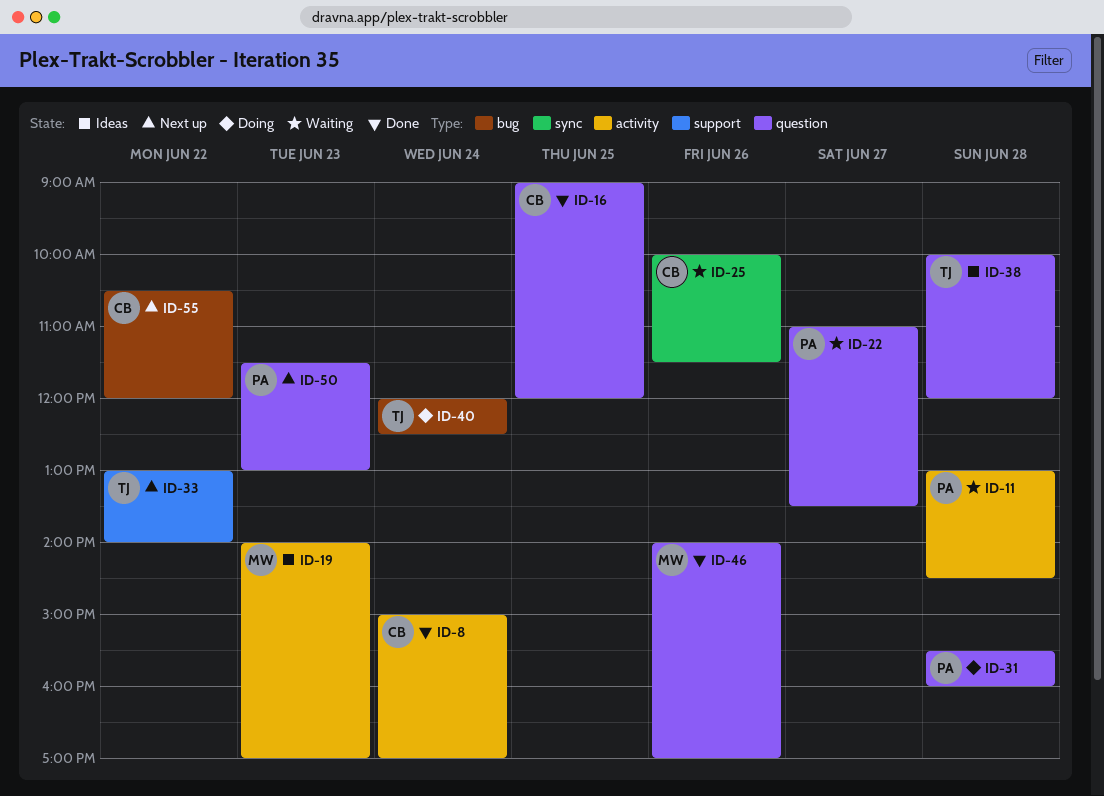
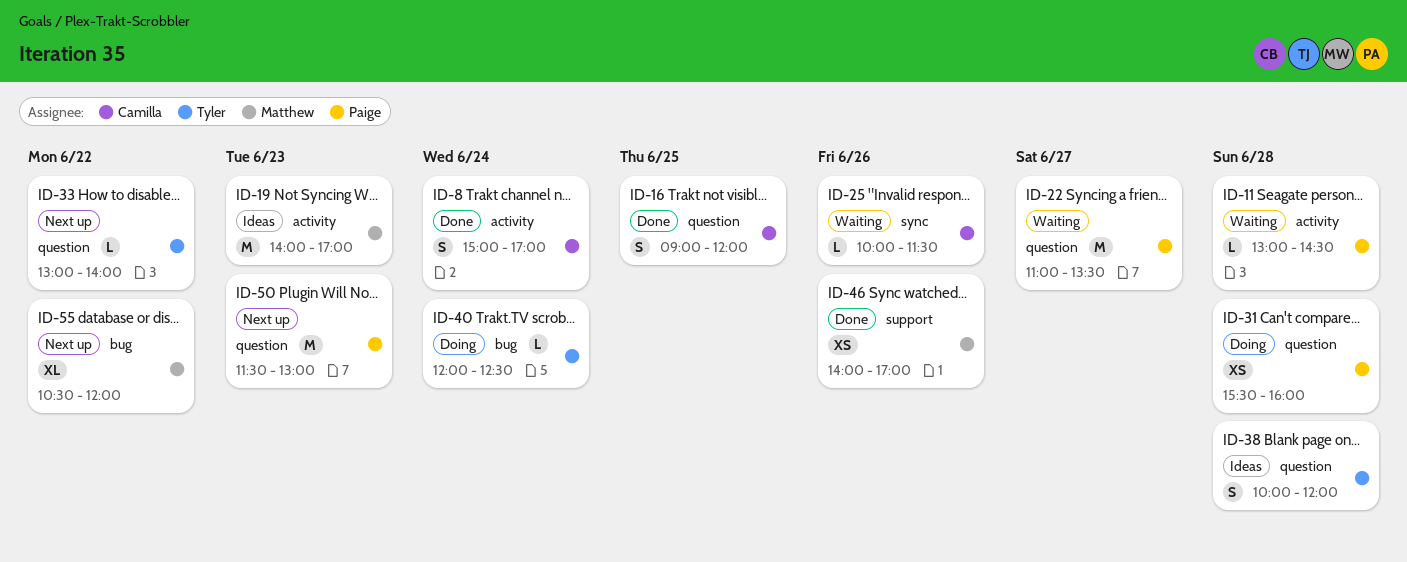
ID-33, label: support -> question
ID-46, label: question -> support
ID-55, owner: Camilla -> Matthew

